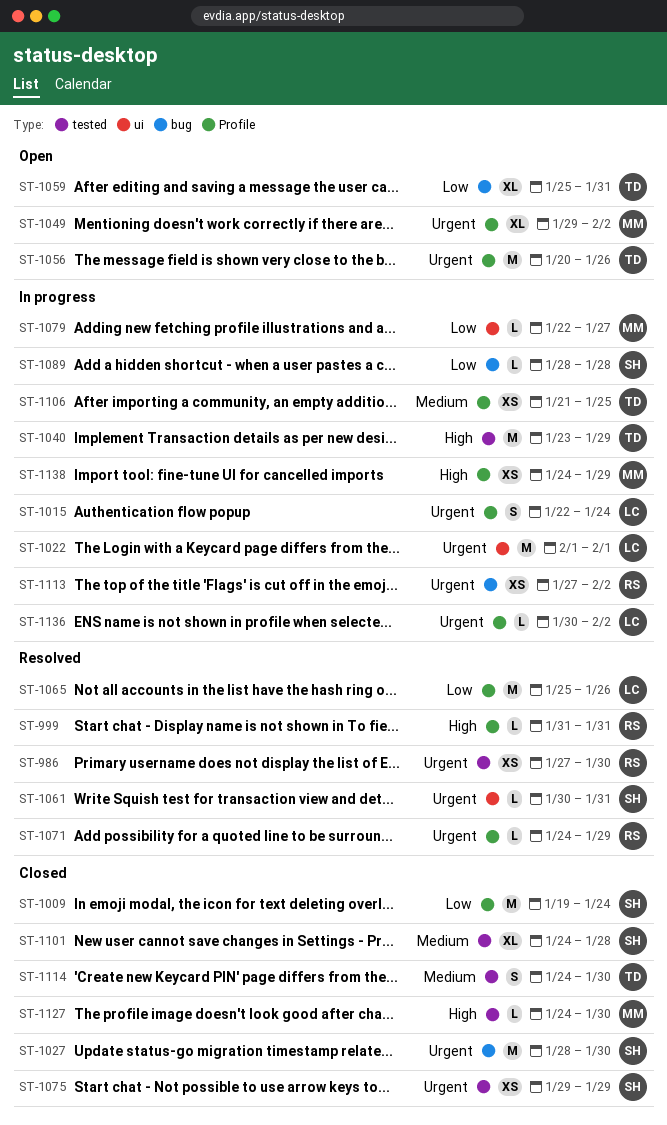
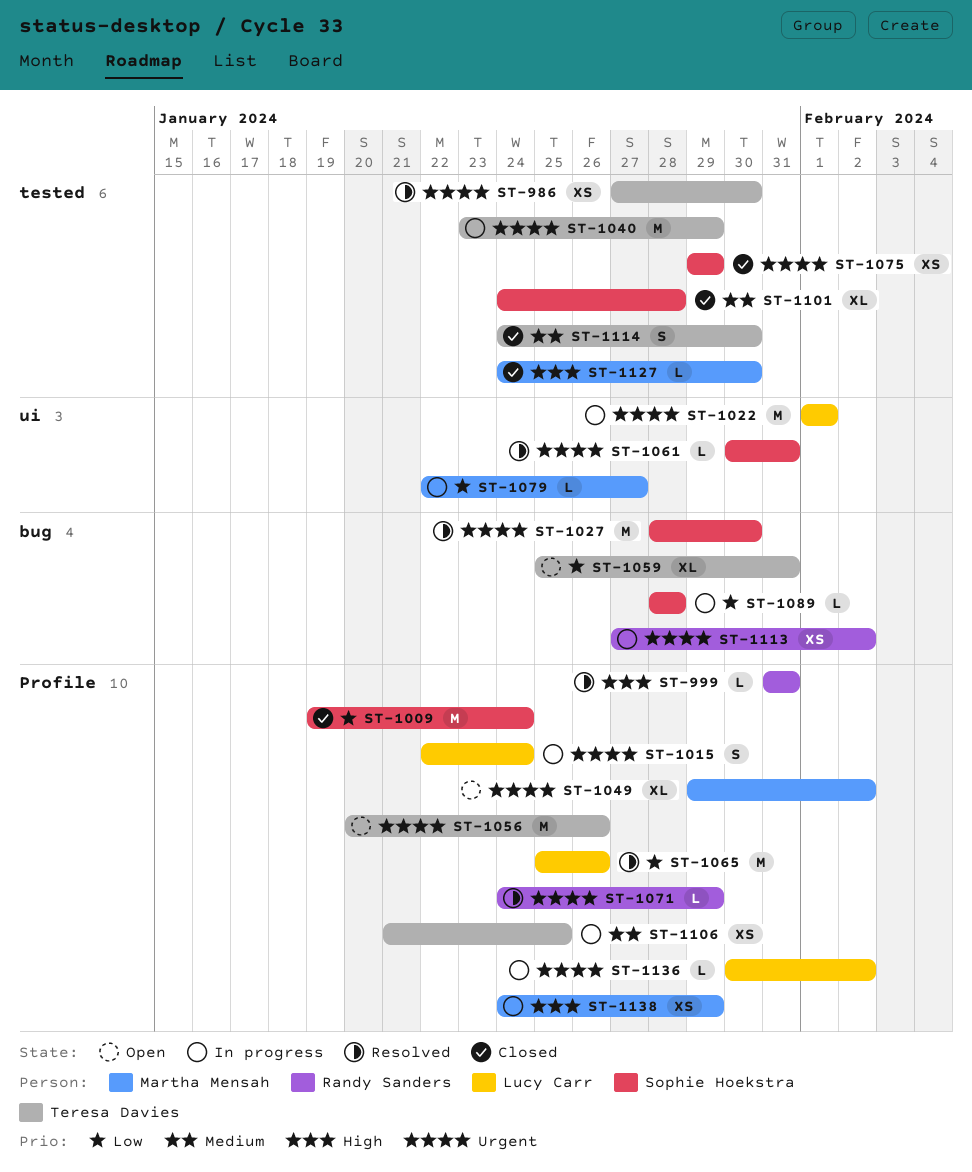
ST-986, owner: Randy Sanders -> Teresa Davies
ST-1027, status: Closed -> Resolved
ST-1040, priority: High -> Urgent

